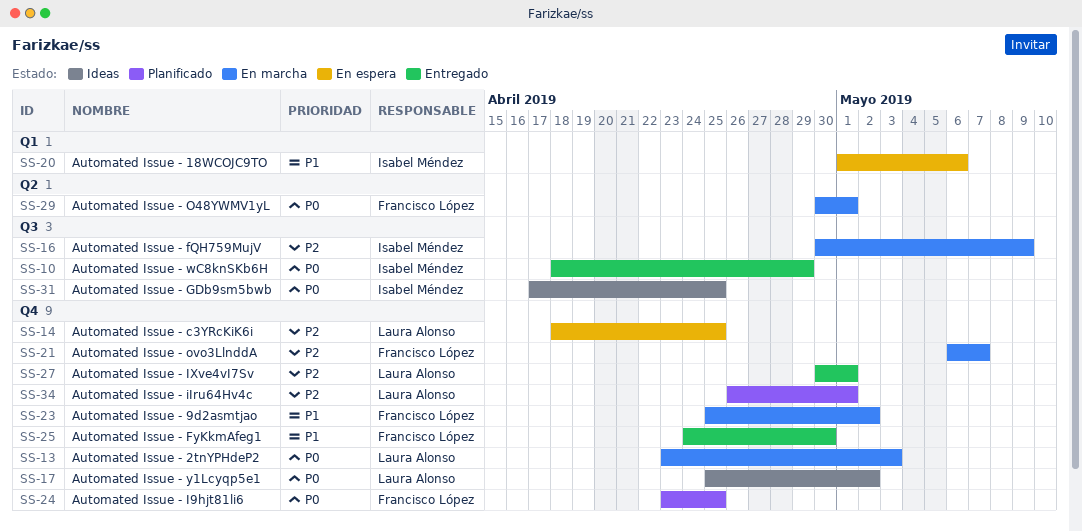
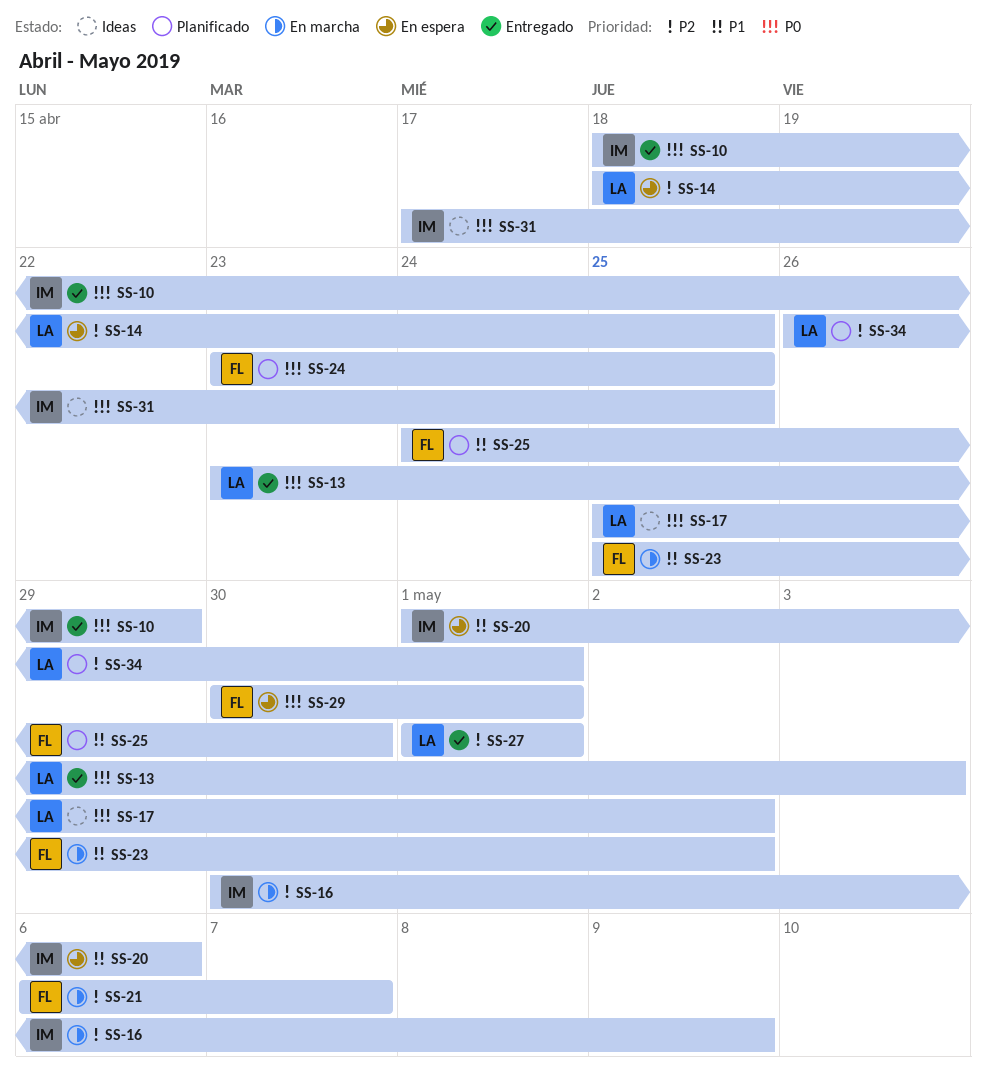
SS-13, status: En marcha -> Entregado
SS-25, status: Entregado -> Planificado
SS-27, start: Apr 30 -> May 1
SS-29, status: En marcha -> En espera

